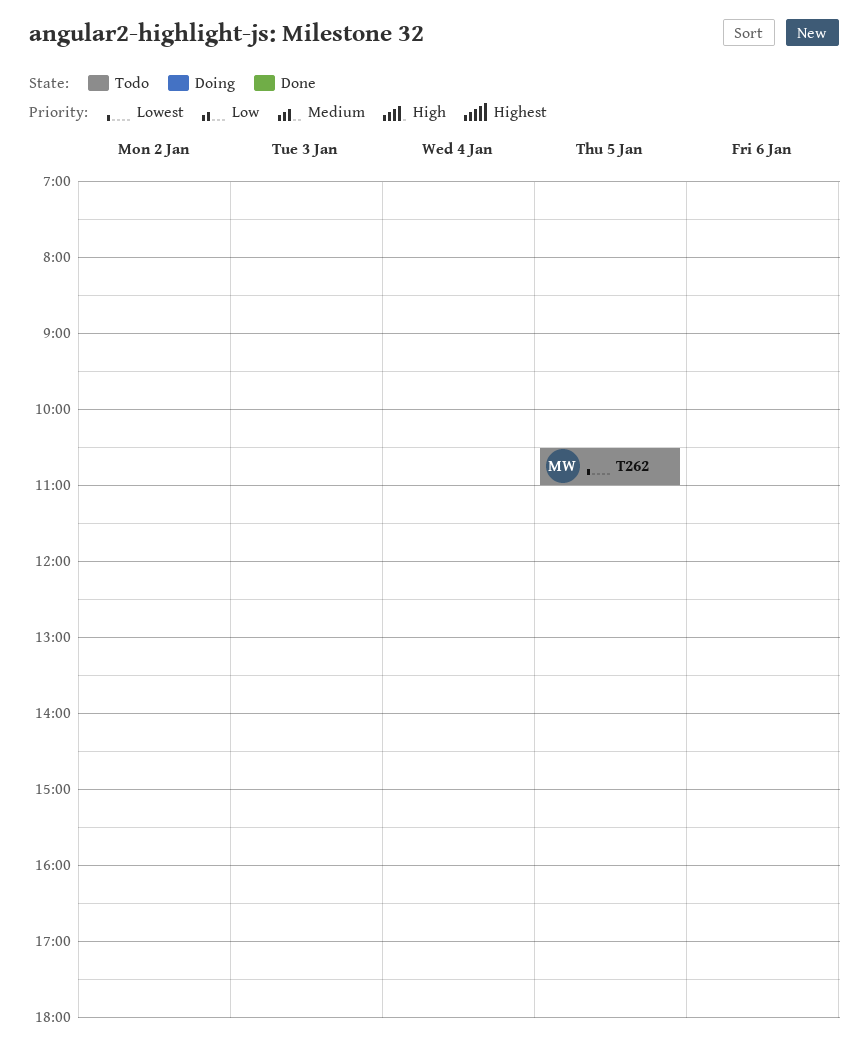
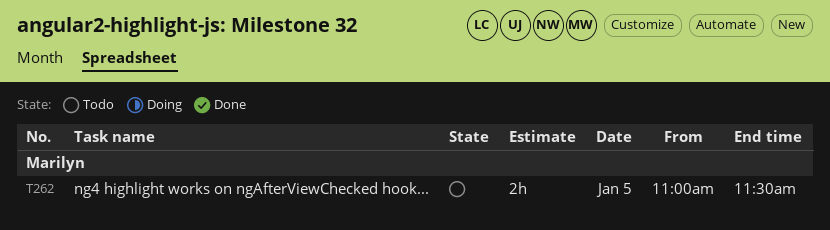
T262, begins: 10:30 -> 11:00
T262, ends: 11:00 -> 11:30

